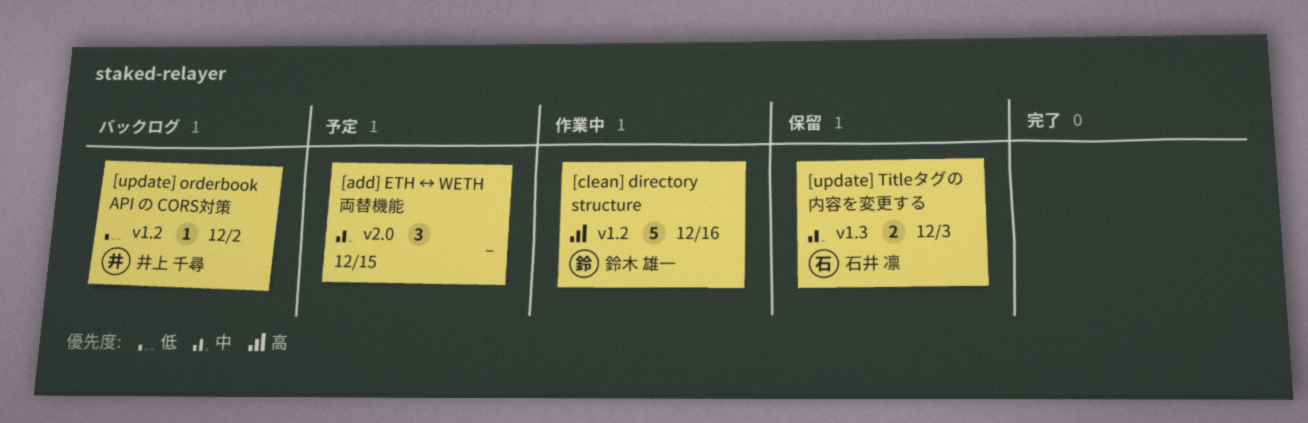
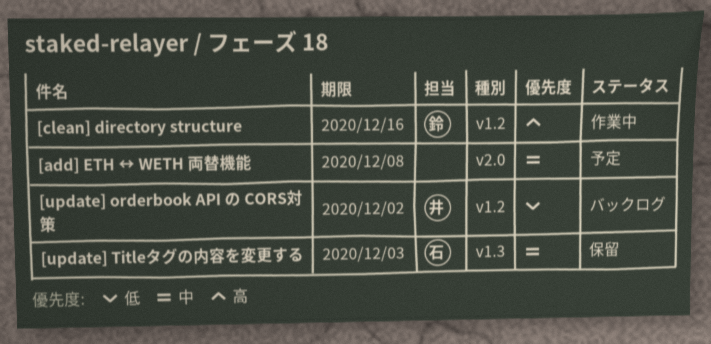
[add] ETH ↔ WETH 両替機能, due: Dec 15 -> Dec 8

